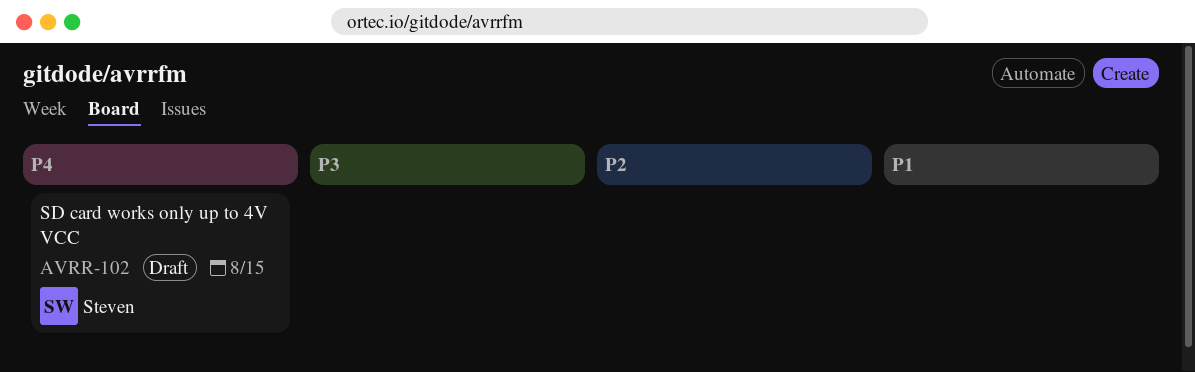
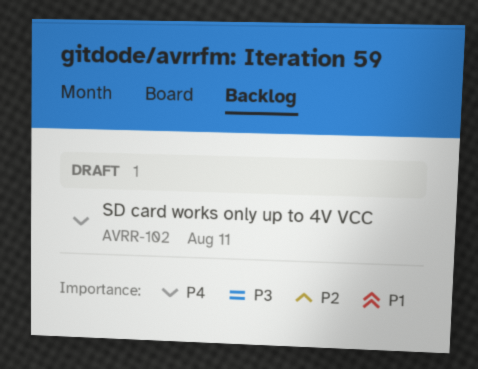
AVRR-102, due: Aug 15 -> Aug 11

